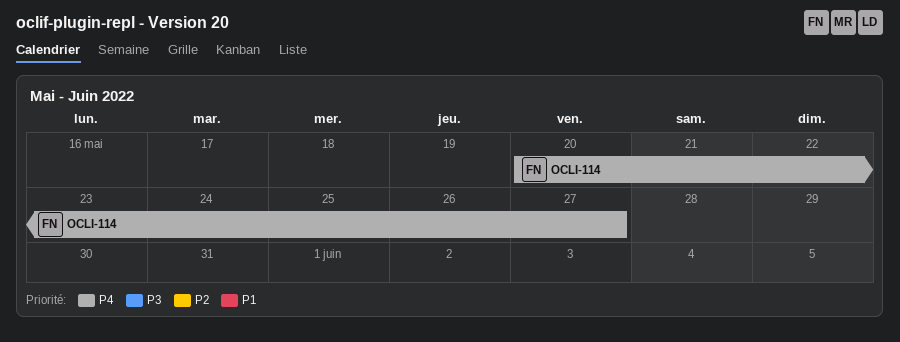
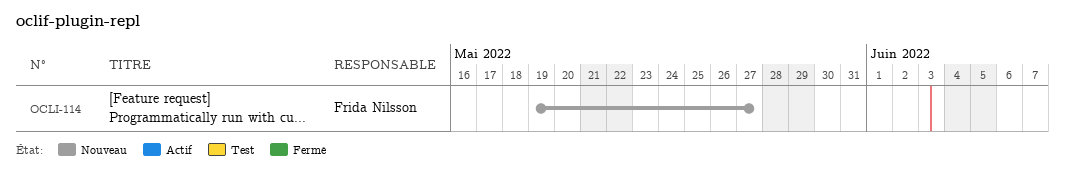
OCLI-114, start: May 20 -> May 19

